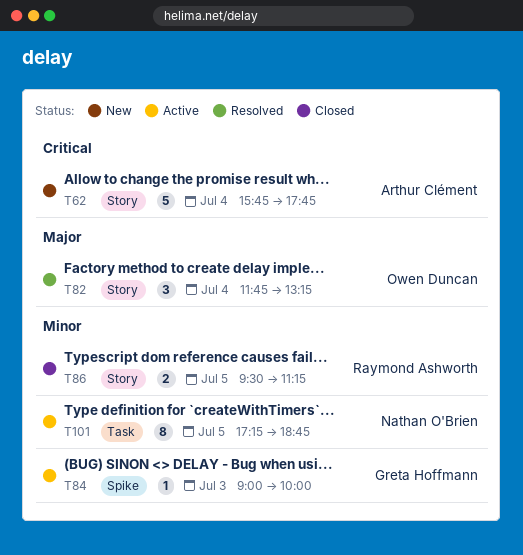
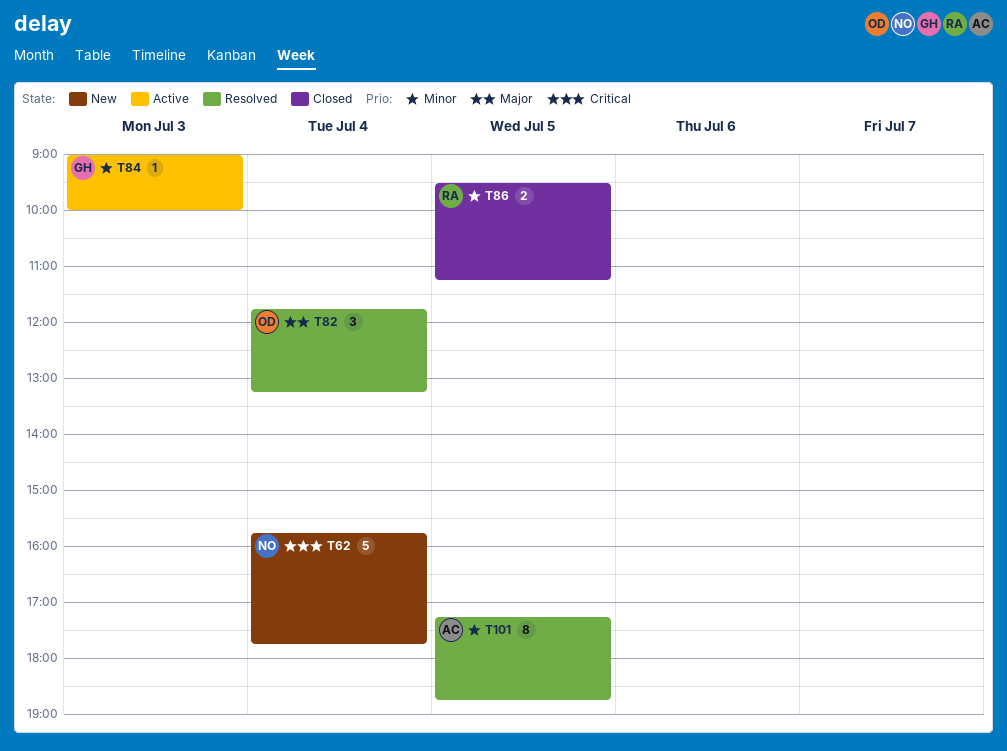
T62, owner: Arthur Clément -> Nathan O'Brien
T101, status: Active -> Resolved
T101, owner: Nathan O'Brien -> Arthur Clément

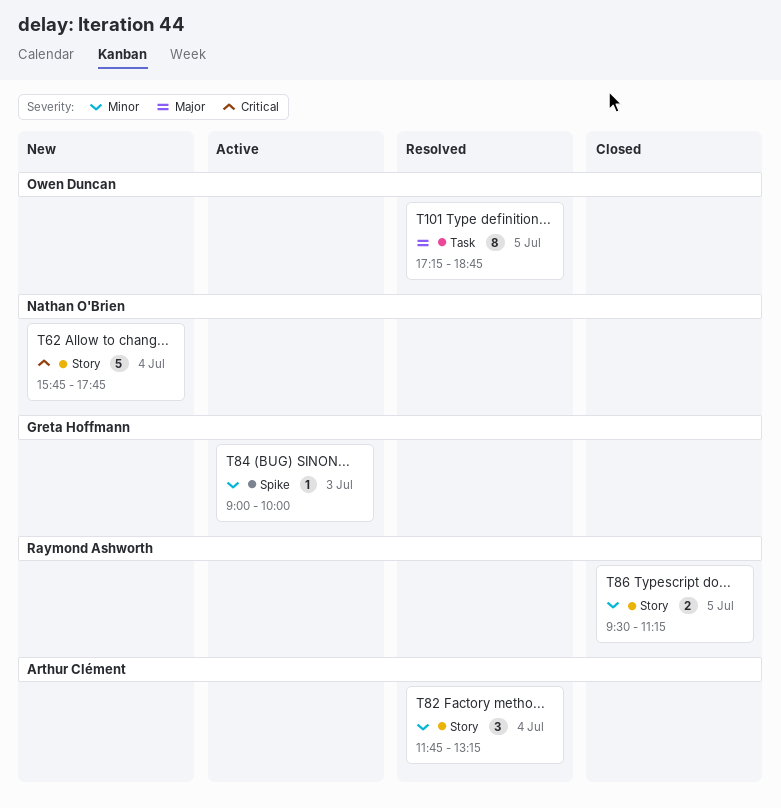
T82, owner: Owen Duncan -> Arthur Clément
T82, priority: Major -> Minor
T101, owner: Arthur Clément -> Owen Duncan
T101, priority: Minor -> Major

